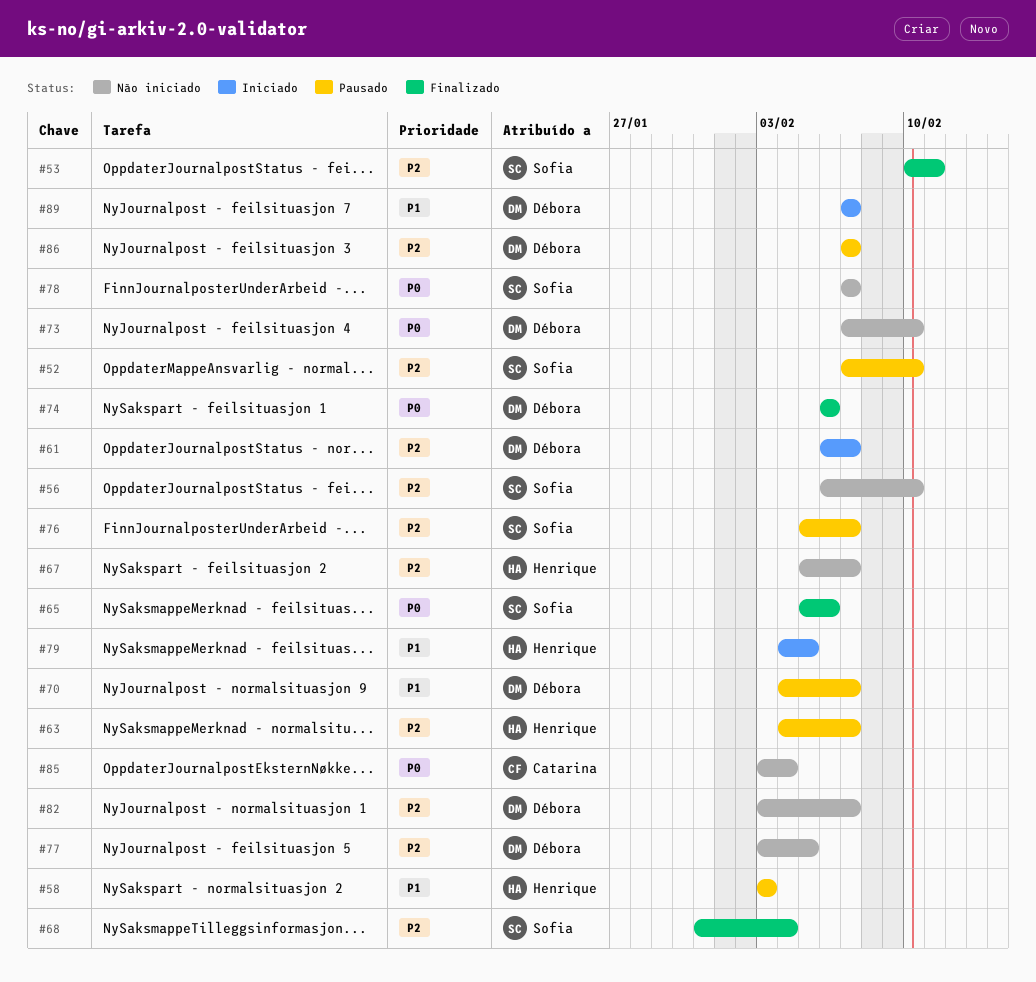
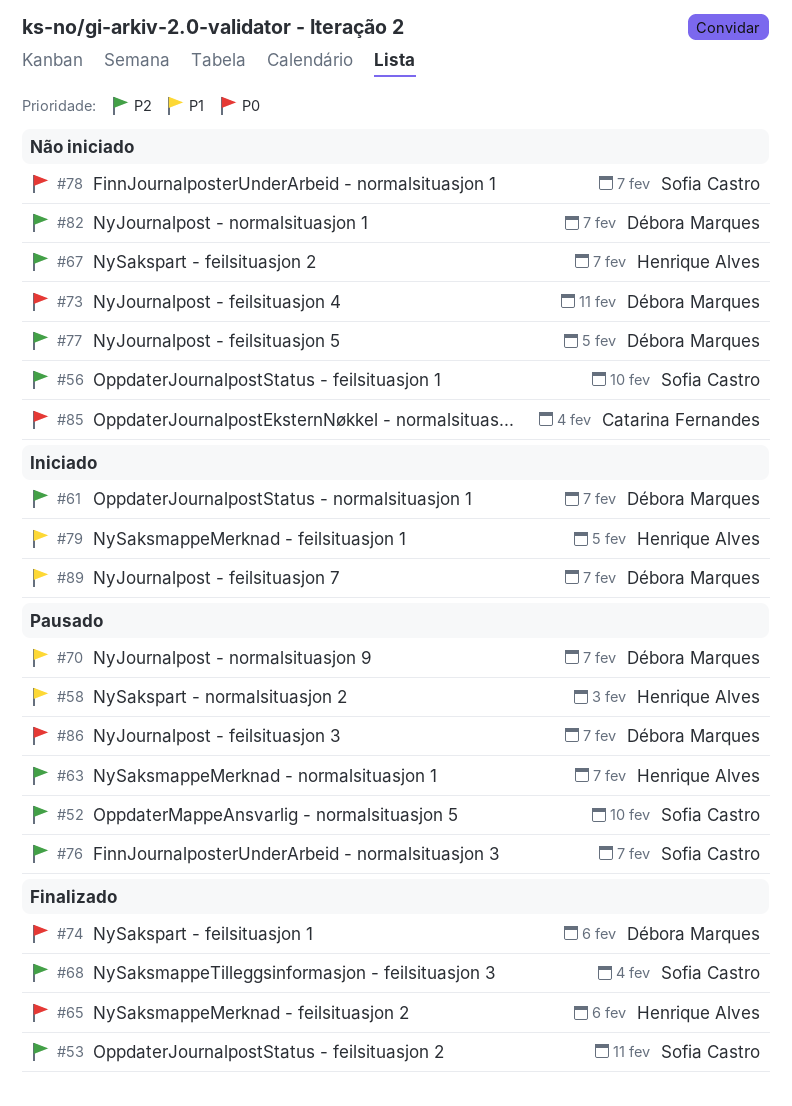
#65, owner: Sofia Castro -> Henrique Alves
#73, due: Feb 10 -> Feb 11
#86, priority: P2 -> P0

